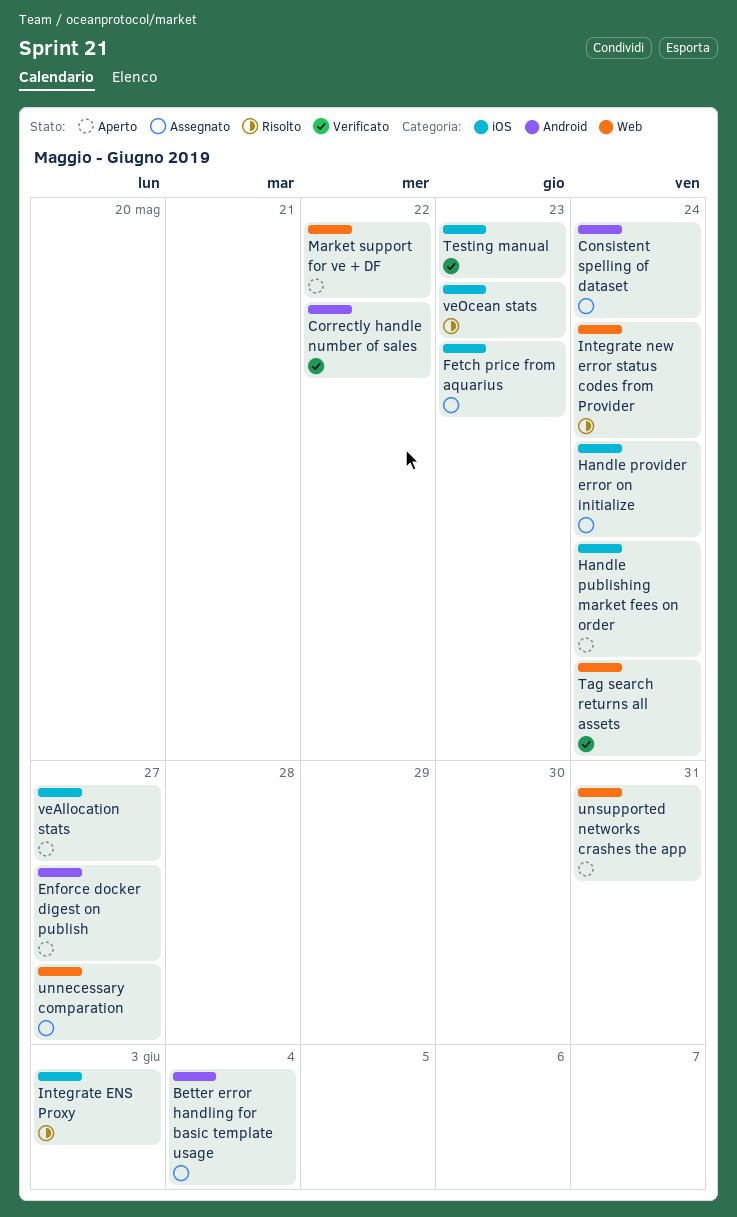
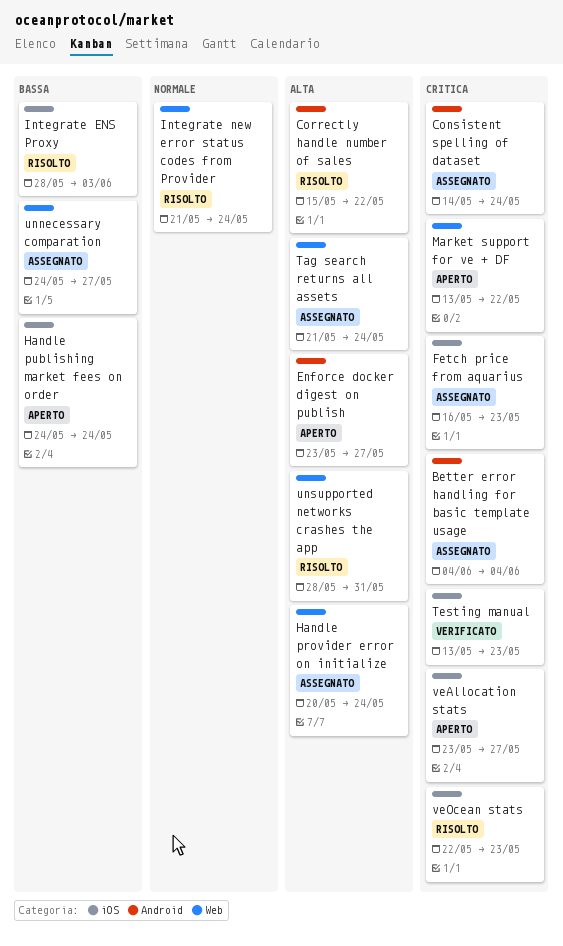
Correctly handle number of sales, status: Verificato -> Risolto
Handle provider error on initialize, label: iOS -> Web
Tag search returns all assets, status: Verificato -> Assegnato
unsupported networks crashes the app, status: Aperto -> Risolto

